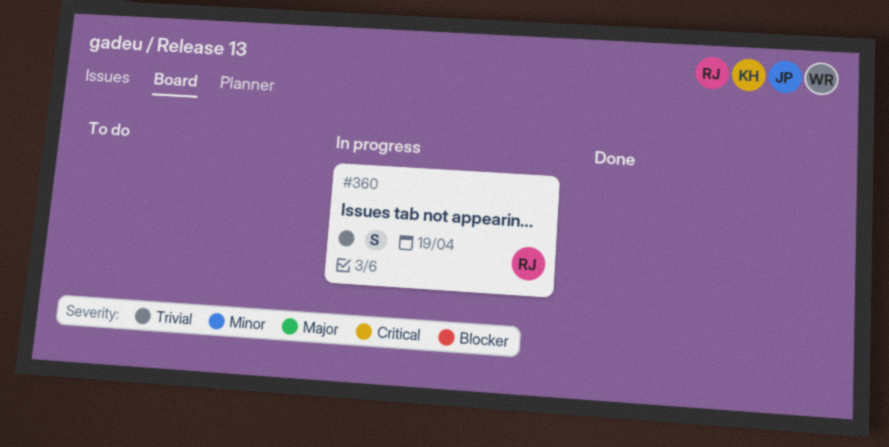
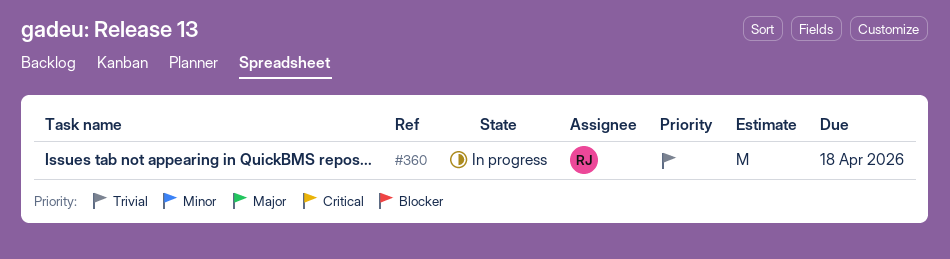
#360, estimate: S -> M
#360, due: Apr 19 -> Apr 18

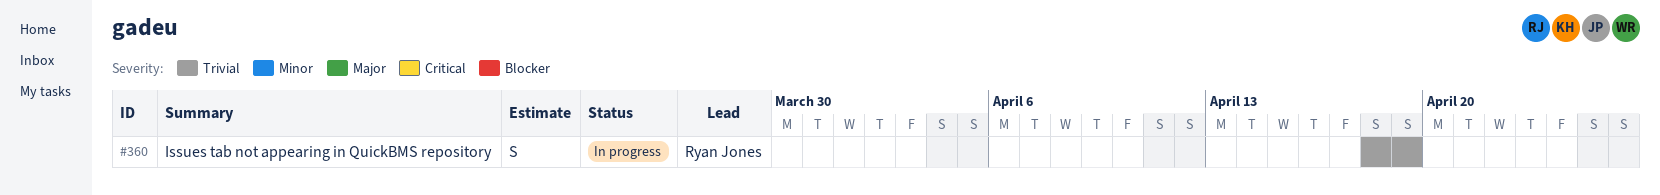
#360, estimate: M -> S
#360, due: Apr 18 -> Apr 19

